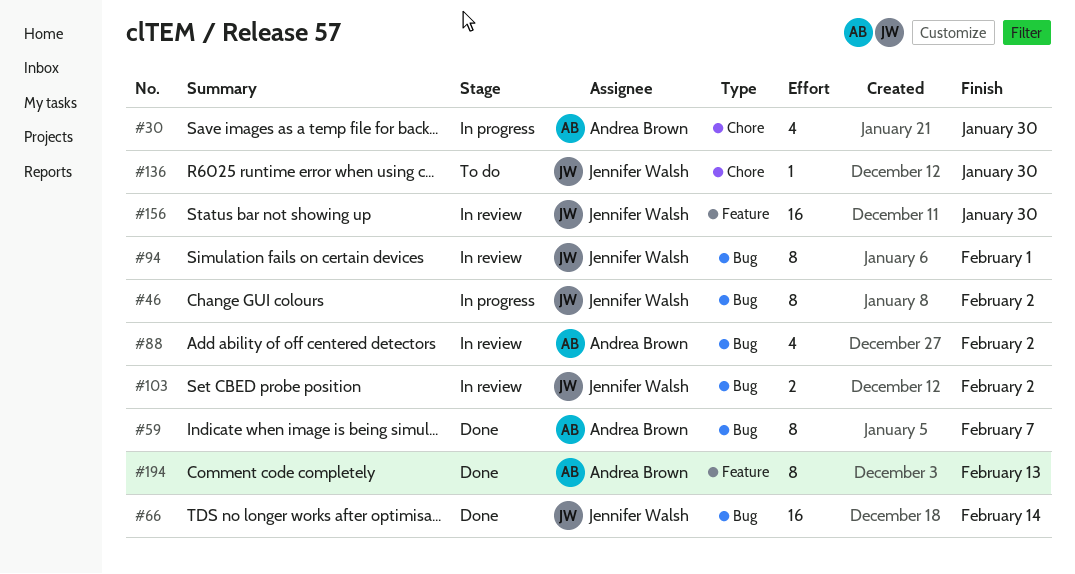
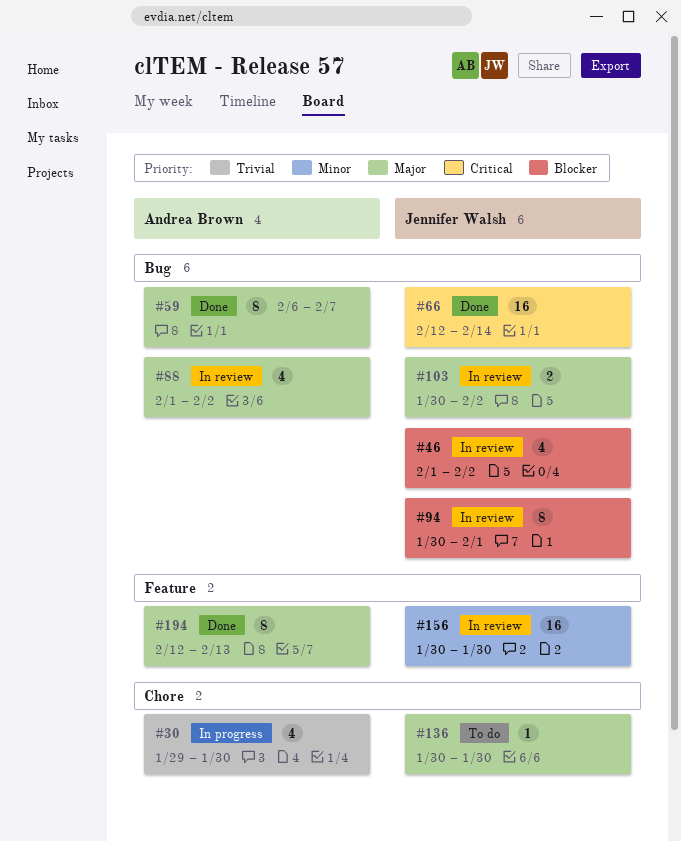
#46, status: In progress -> In review
#46, estimate: 8 -> 4

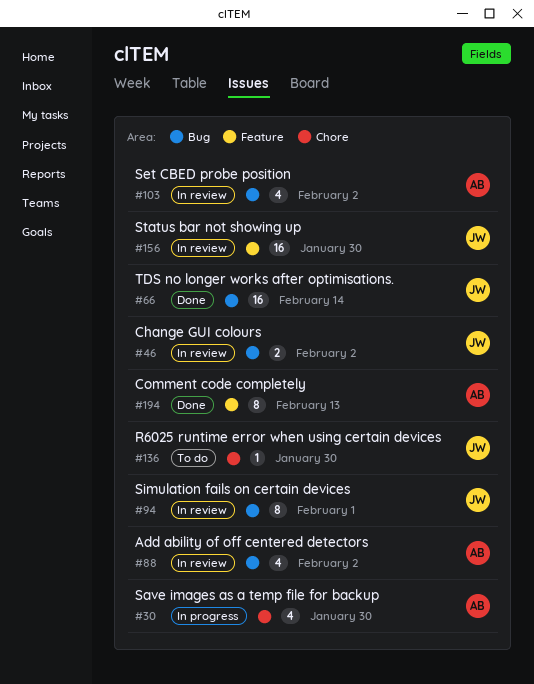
#46, estimate: 4 -> 2
#59: present -> none
#103, owner: Jennifer Walsh -> Andrea Brown
#103, estimate: 2 -> 4

